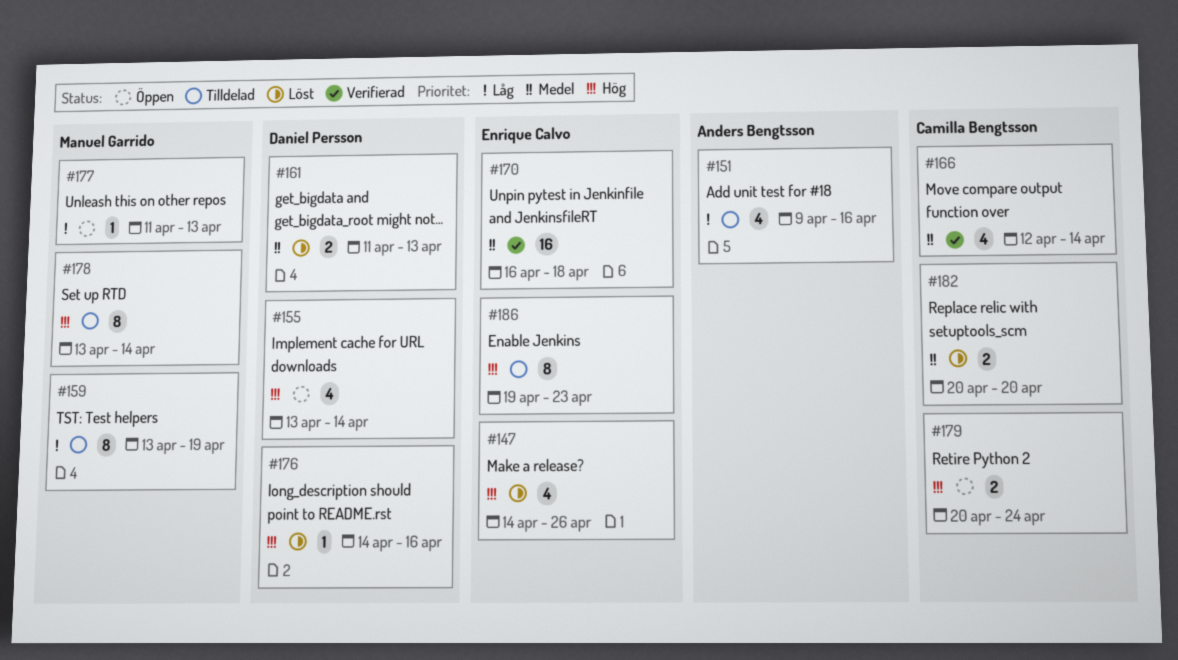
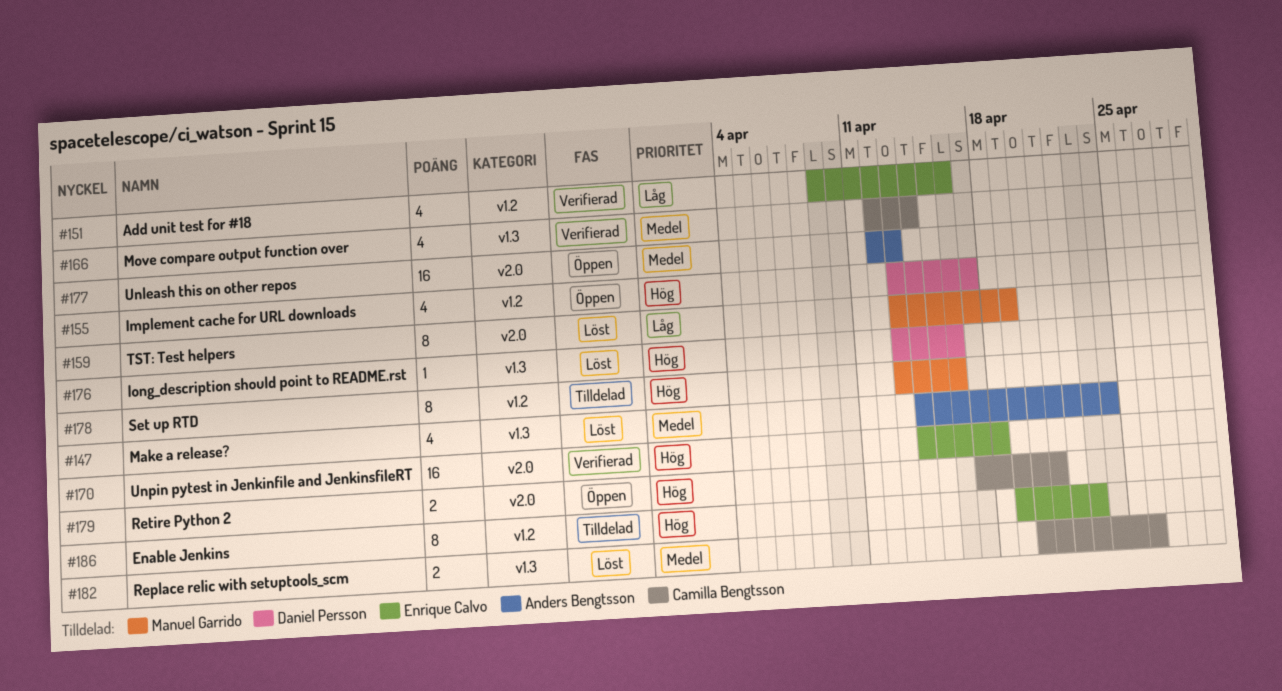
#147, owner: Enrique Calvo -> Anders Bengtsson
#147, priority: Hög -> Medel
#147, due: Apr 26 -> Apr 24
#151, status: Tilldelad -> Verifierad
#151, owner: Anders Bengtsson -> Enrique Calvo
#155, due: Apr 14 -> Apr 17
#159, status: Tilldelad -> Löst
#161: present -> none
#170, priority: Medel -> Hög
#170, start: Apr 16 -> Apr 14
#176, start: Apr 14 -> Apr 13
#177, owner: Manuel Garrido -> Anders Bengtsson
#177, priority: Låg -> Medel
#177, estimate: 1 -> 16
#177, start: Apr 11 -> Apr 12
#178, due: Apr 14 -> Apr 16
#179, start: Apr 20 -> Apr 17
#179, due: Apr 24 -> Apr 21
#182, due: Apr 20 -> Apr 26

